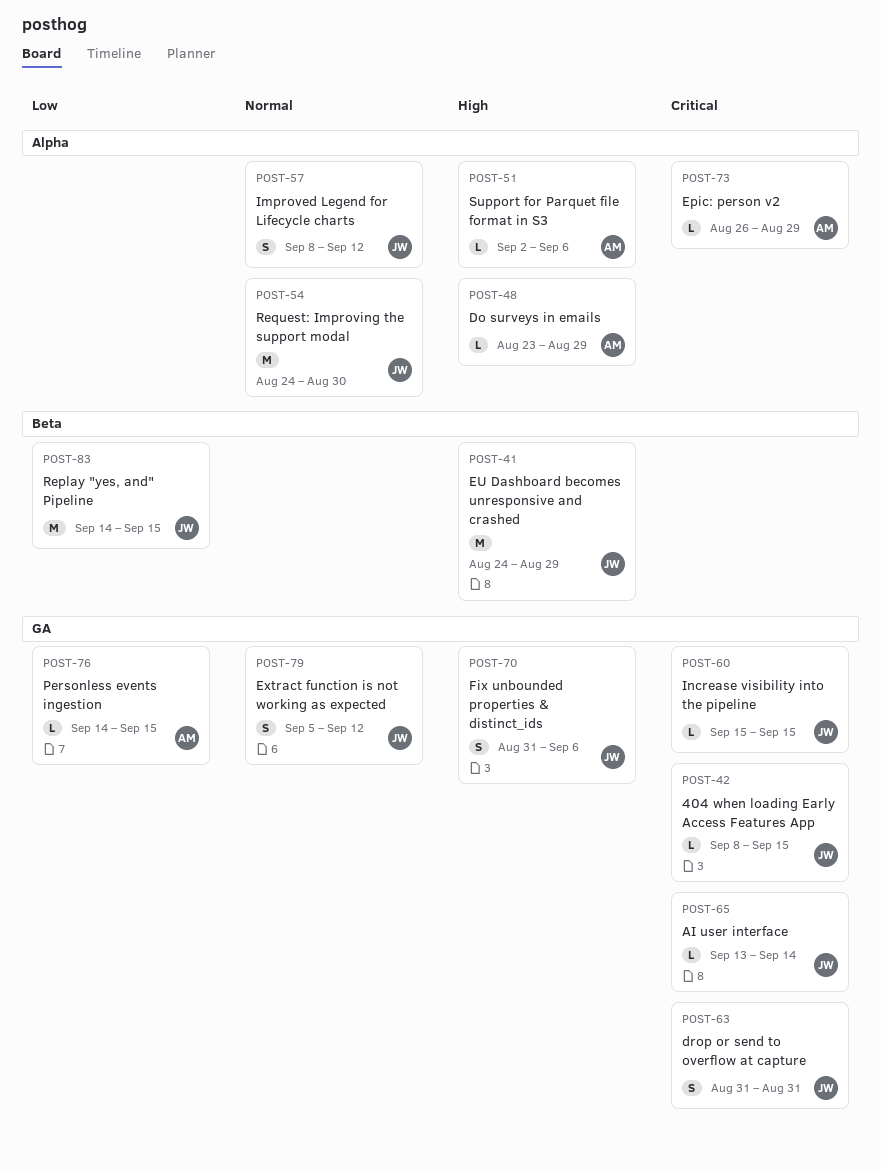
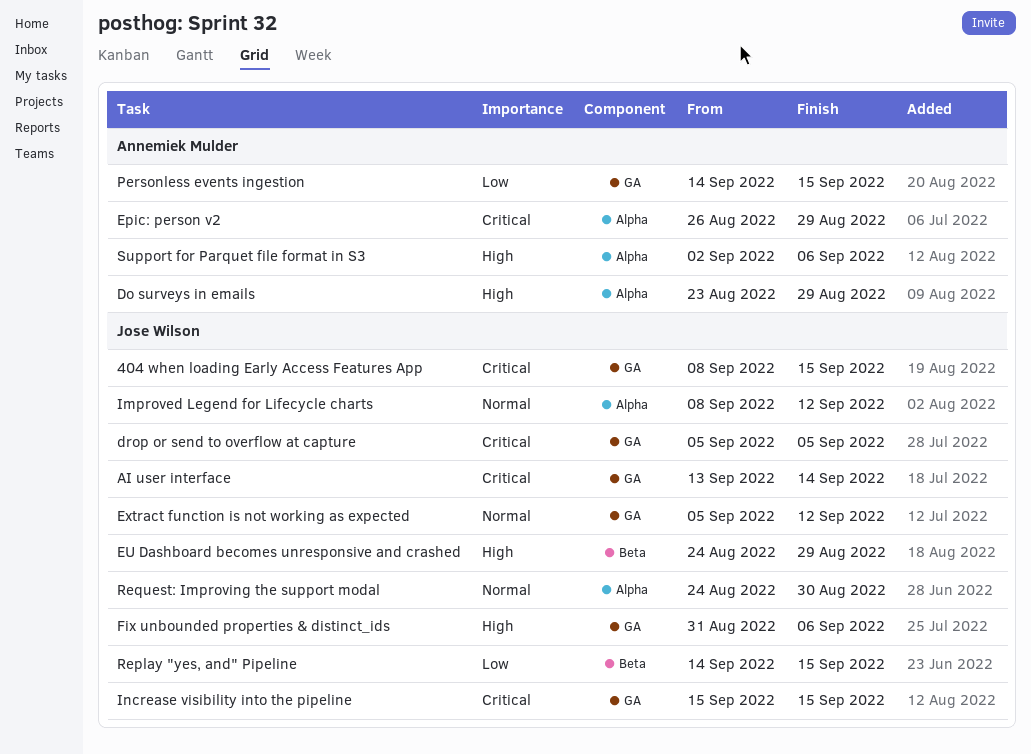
drop or send to overflow at capture, start: Aug 31 -> Sep 5
drop or send to overflow at capture, due: Aug 31 -> Sep 5

